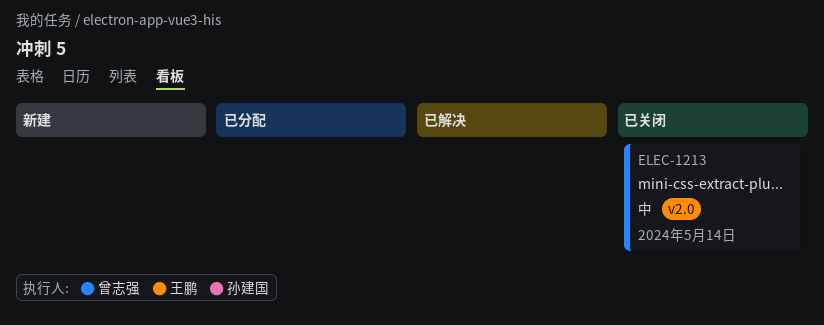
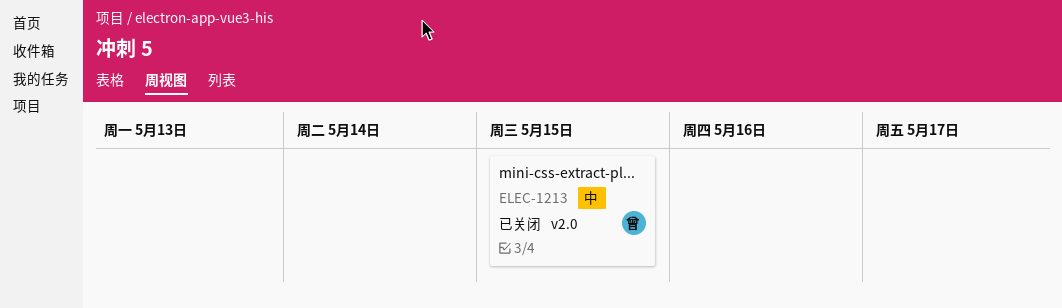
ELEC-1213, due: May 14 -> May 15

